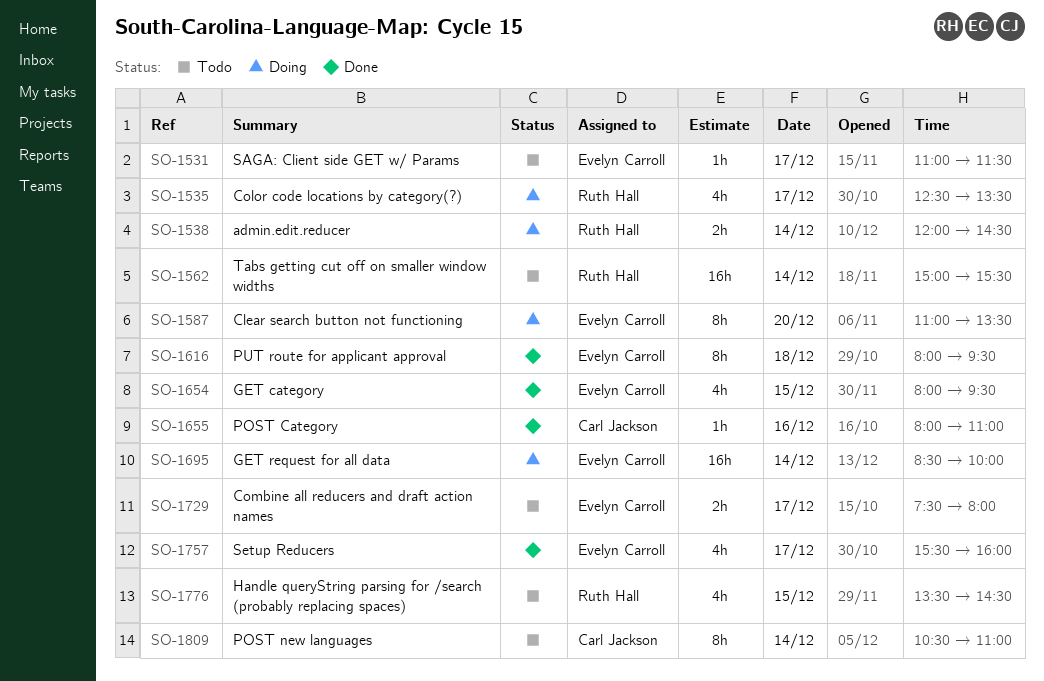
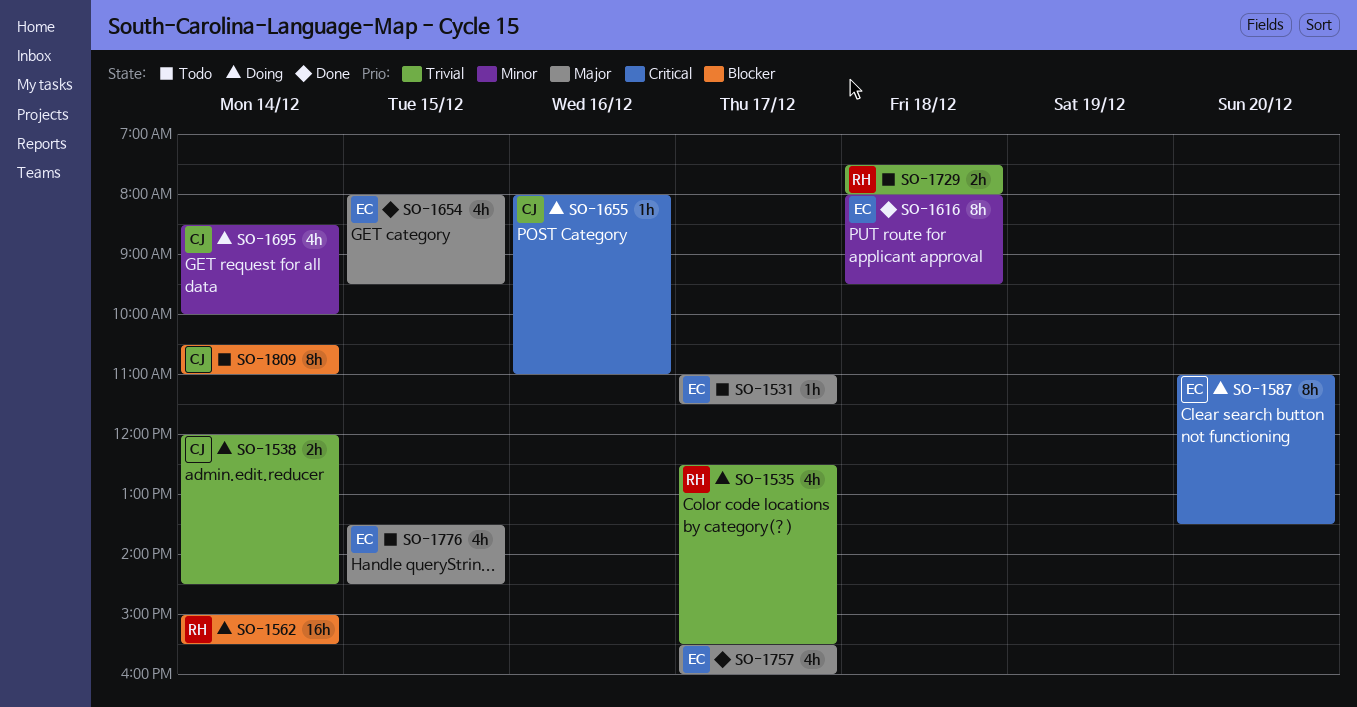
SO-1535, ends: 13:30 -> 15:30
SO-1538, owner: Ruth Hall -> Carl Jackson
SO-1562, status: Todo -> Doing
SO-1655, status: Done -> Doing
SO-1695, owner: Evelyn Carroll -> Carl Jackson
SO-1695, estimate: 16h -> 4h
SO-1729, owner: Evelyn Carroll -> Ruth Hall
SO-1729, day: Dec 17 -> Dec 18
SO-1776, owner: Ruth Hall -> Evelyn Carroll

